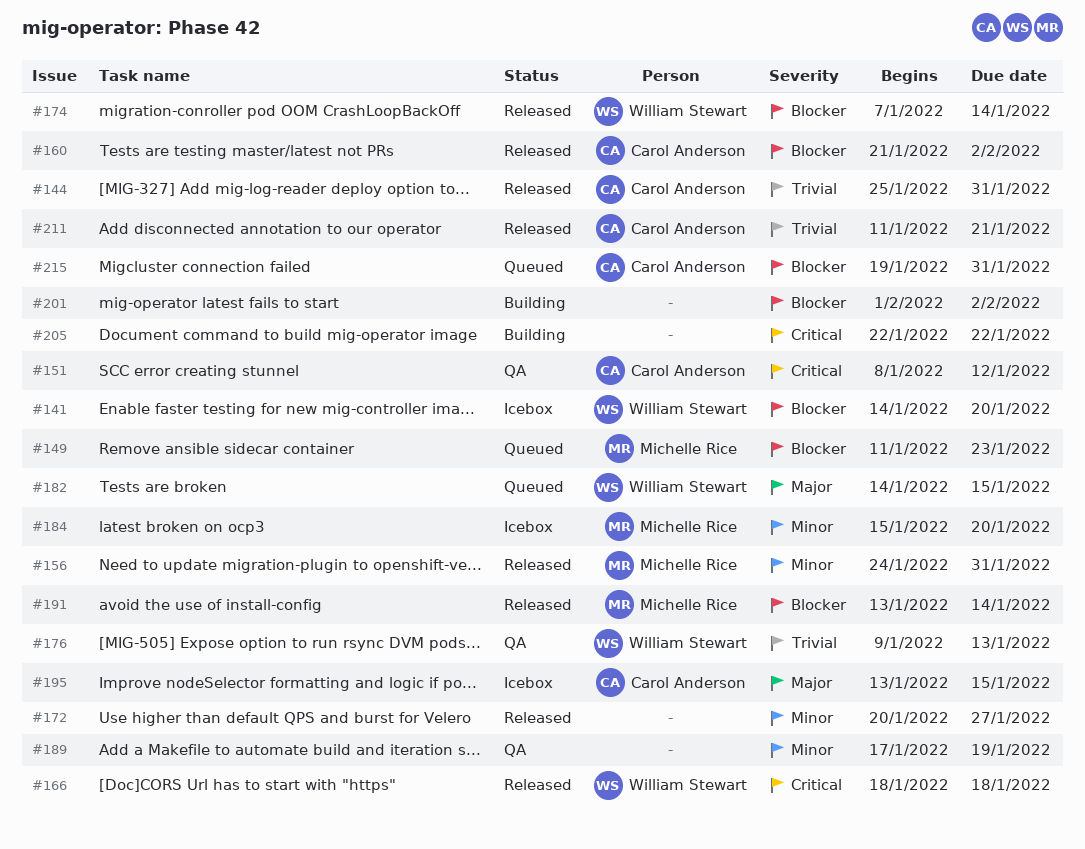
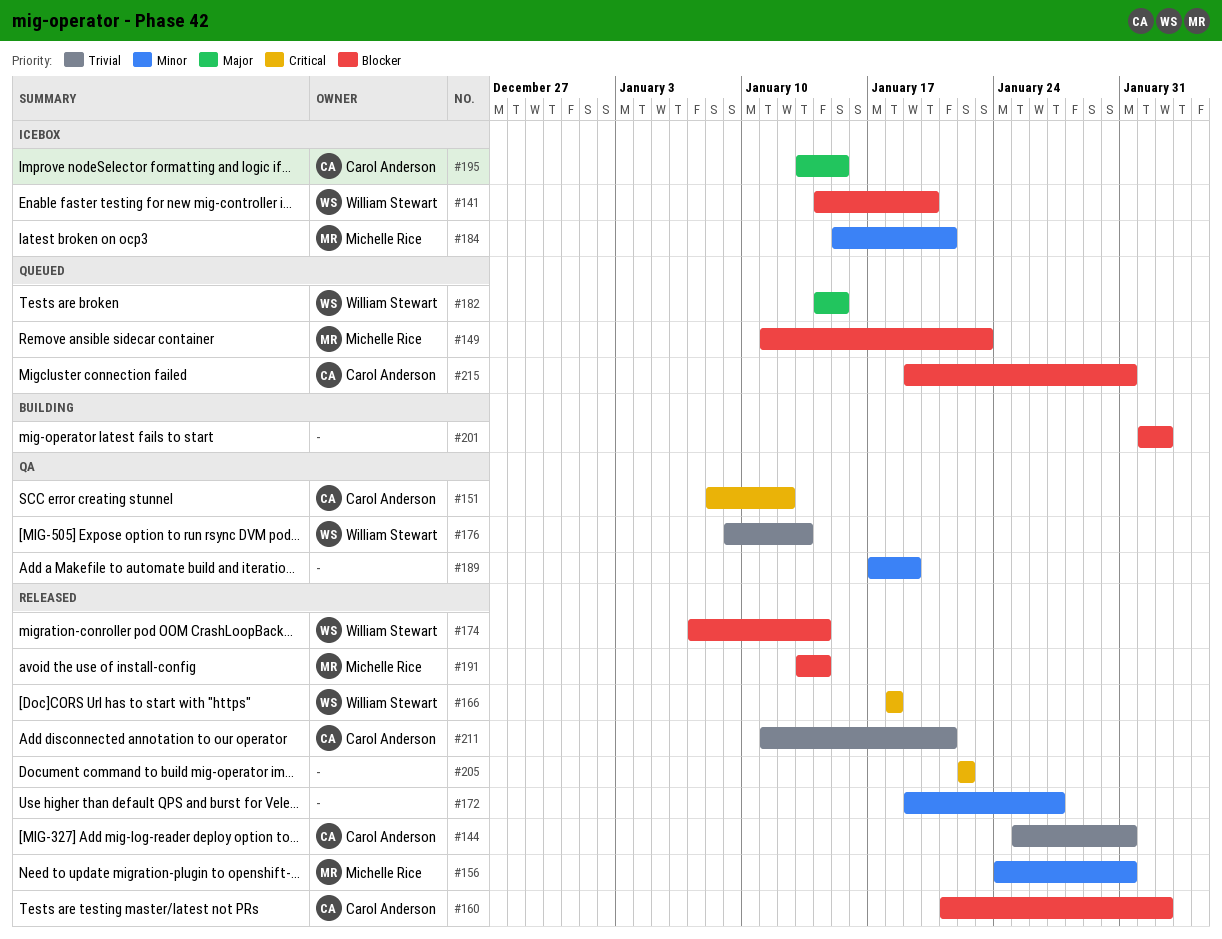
#172, start: Jan 20 -> Jan 19
#184, due: Jan 20 -> Jan 21
#205, status: Building -> Released

